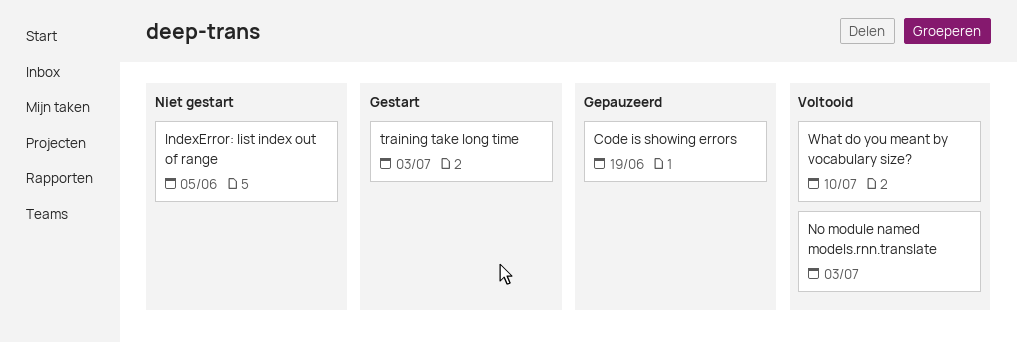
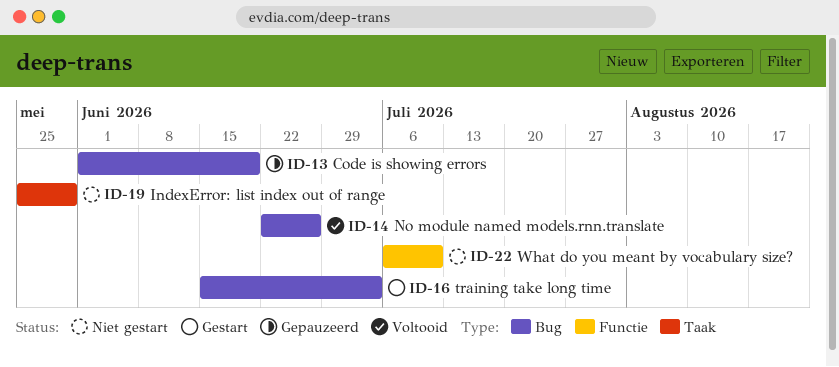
IndexError: list index out of range, due: Jun 5 -> May 29
No module named models.rnn.translate, due: Jul 3 -> Jun 26
What do you meant by vocabulary size?, status: Voltooid -> Niet gestart

